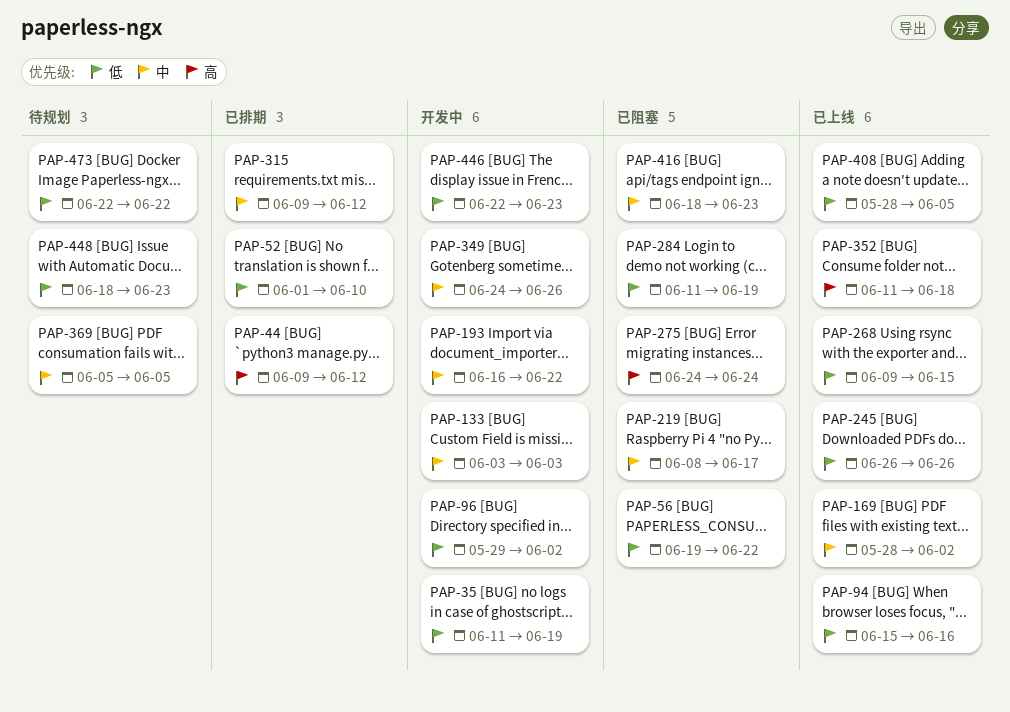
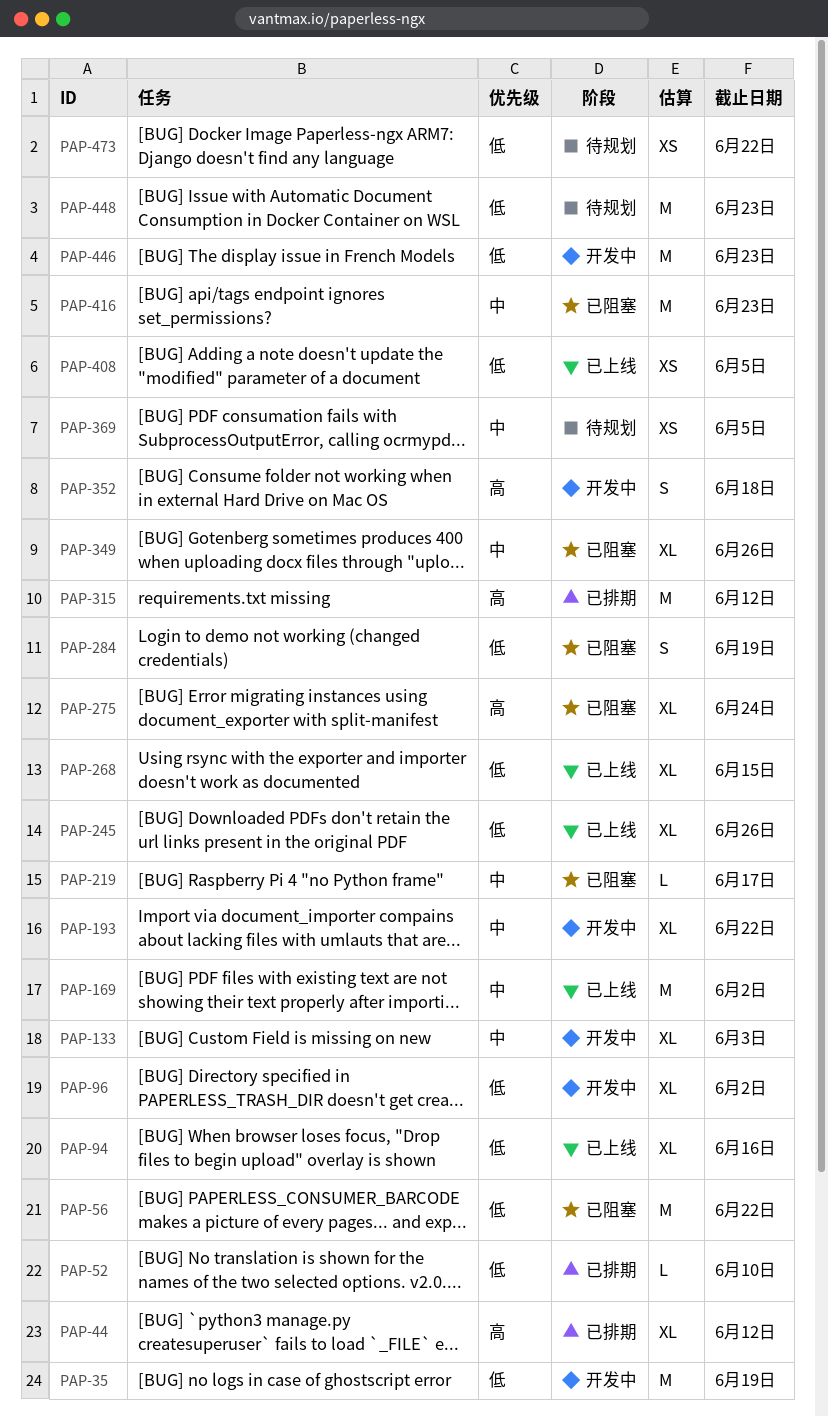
PAP-315, priority: 中 -> 高
PAP-349, status: 开发中 -> 已阻塞
PAP-352, status: 已上线 -> 开发中

